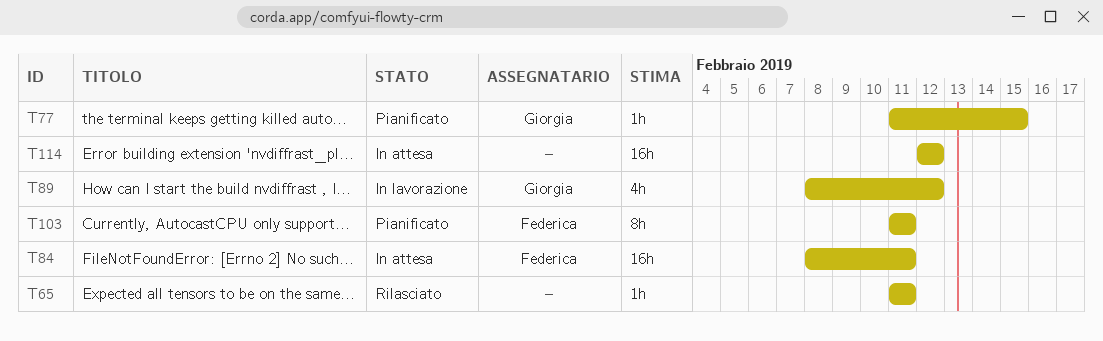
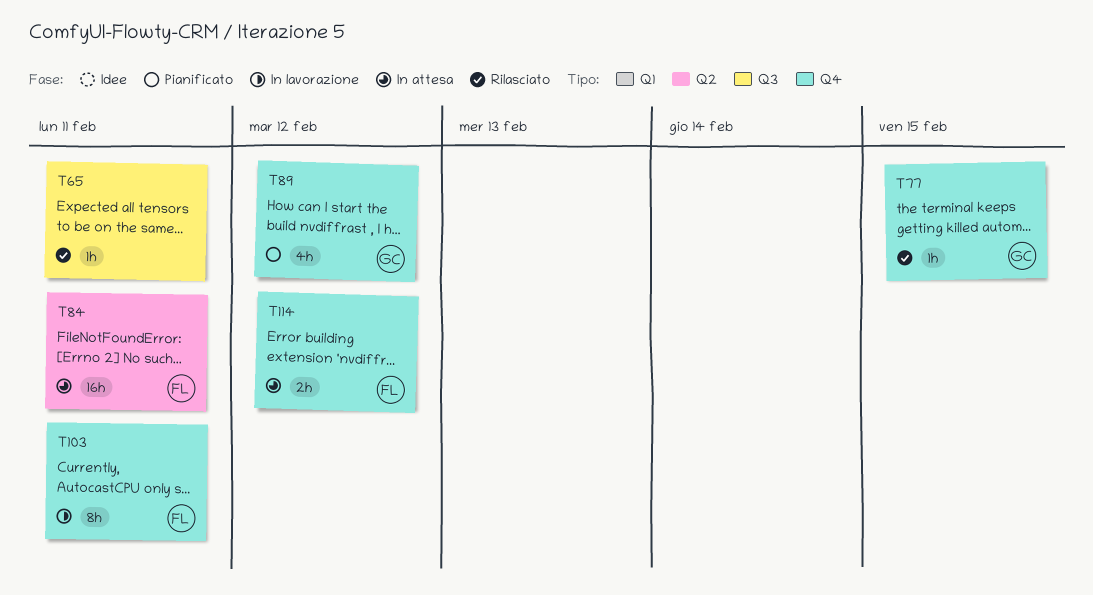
T77, status: Pianificato -> Rilasciato
T89, status: In lavorazione -> Pianificato
T103, status: Pianificato -> In lavorazione
T114, owner: none -> Federica
T114, estimate: 16h -> 2h

